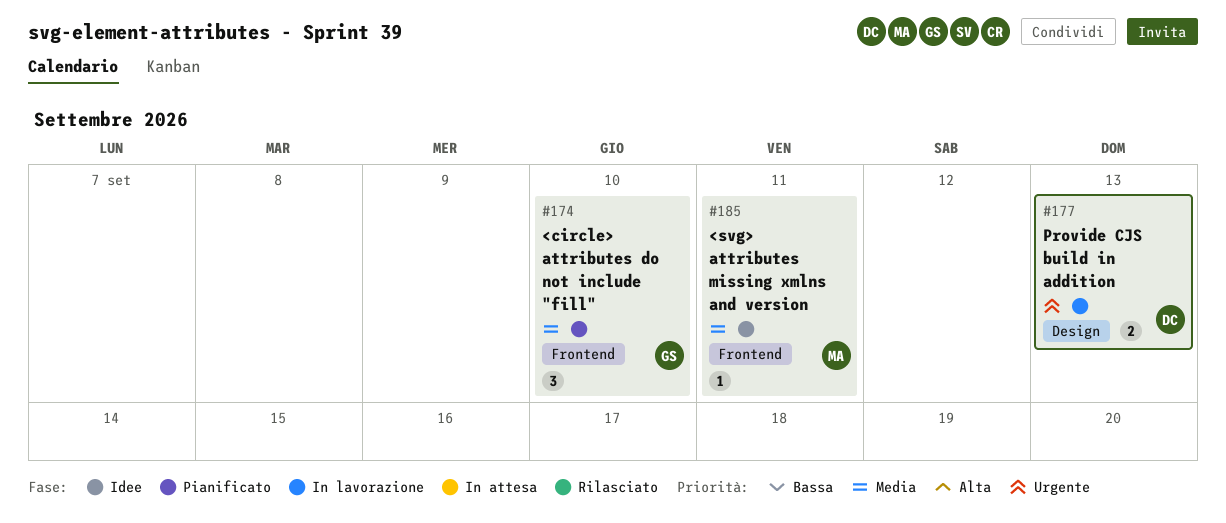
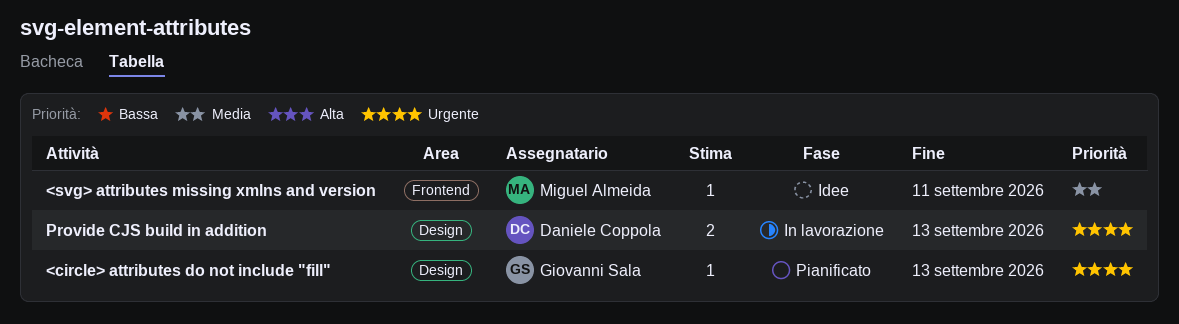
<circle> attributes do not include "fill", priority: Media -> Urgente
<circle> attributes do not include "fill", label: Frontend -> Design
<circle> attributes do not include "fill", estimate: 3 -> 1
<circle> attributes do not include "fill", due: Sep 10 -> Sep 13

